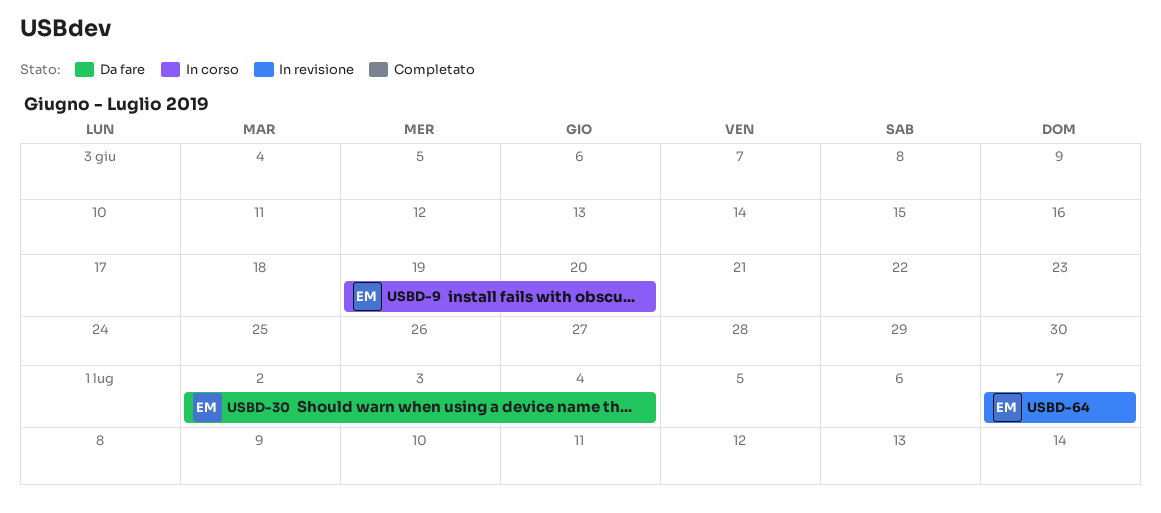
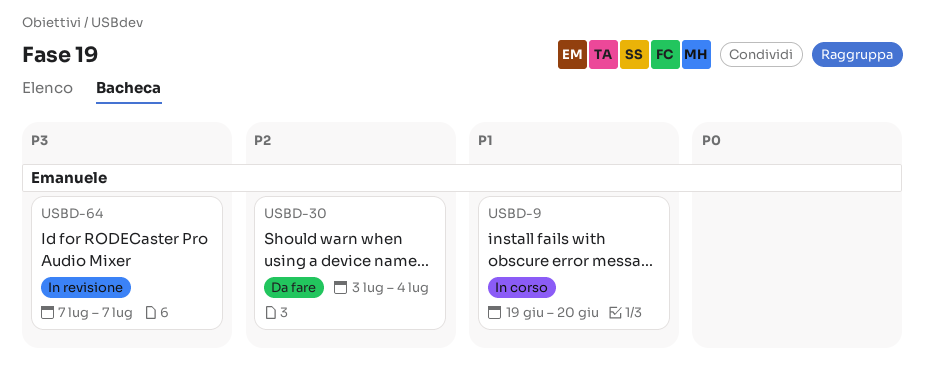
USBD-30, start: Jul 2 -> Jul 3

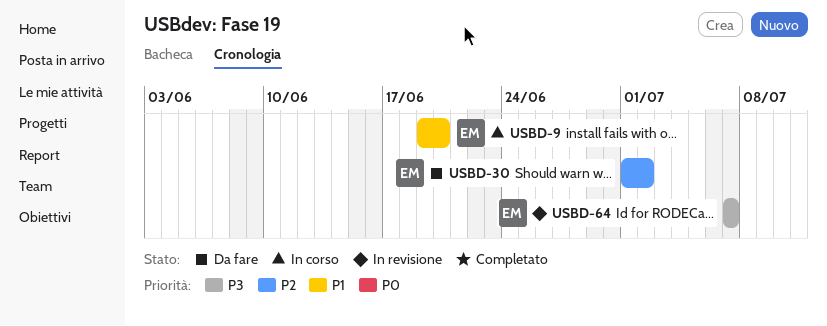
USBD-30, start: Jul 3 -> Jul 1
USBD-30, due: Jul 4 -> Jul 2

